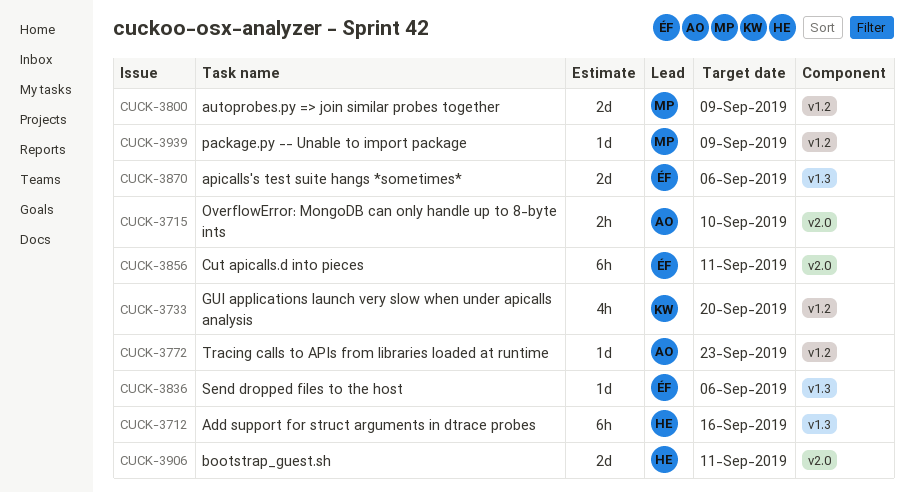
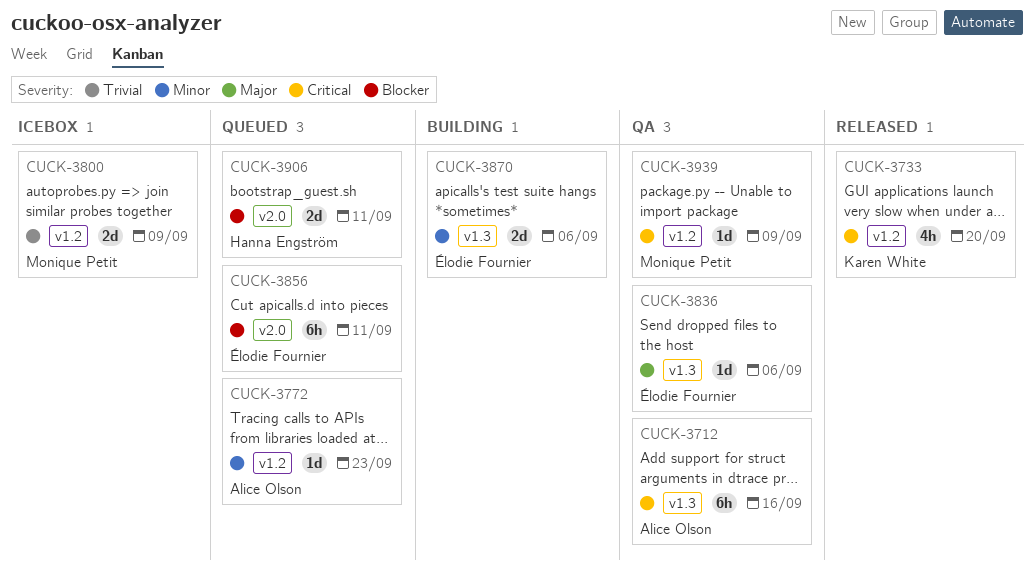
CUCK-3712, owner: Hanna Engström -> Alice Olson
CUCK-3715: present -> none

